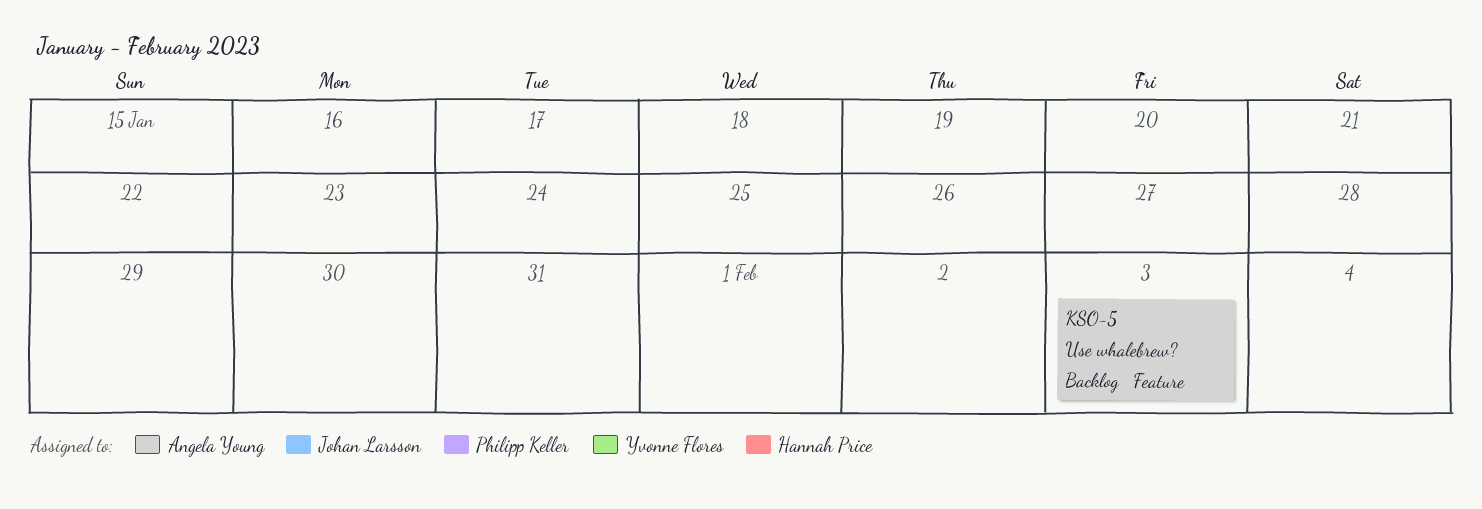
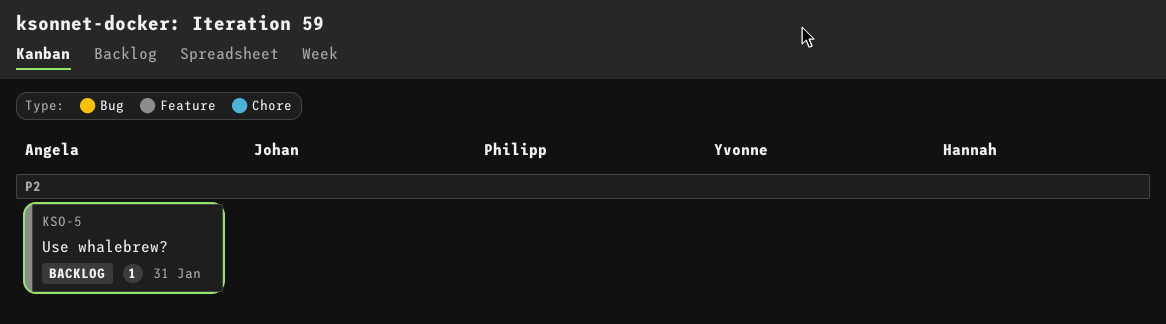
KSO-5, due: Feb 3 -> Jan 31

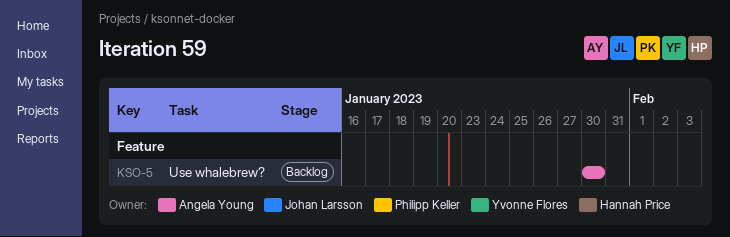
KSO-5, due: Jan 31 -> Jan 30

